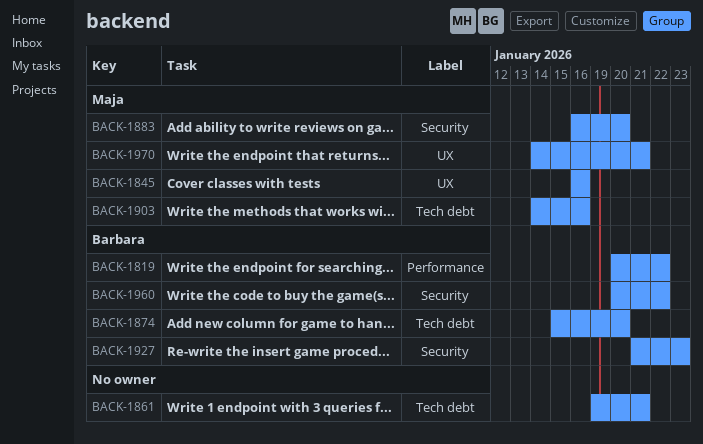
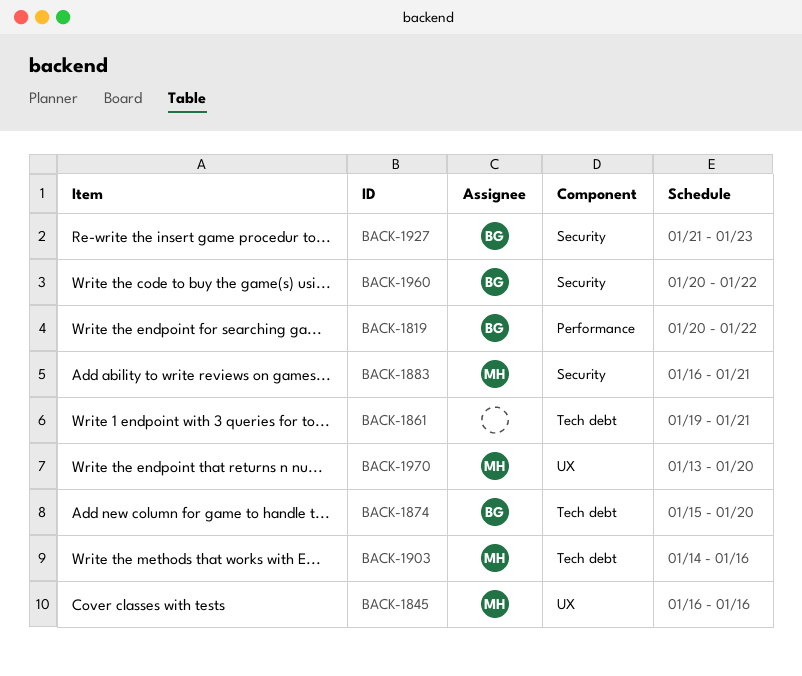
BACK-1883, due: Jan 20 -> Jan 21
BACK-1970, start: Jan 14 -> Jan 13
BACK-1970, due: Jan 21 -> Jan 20

